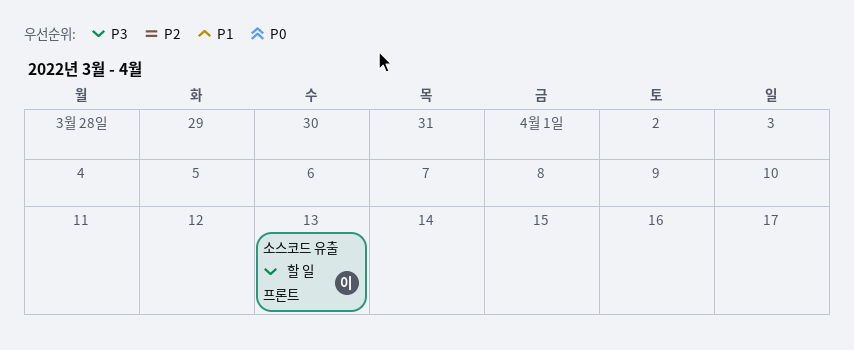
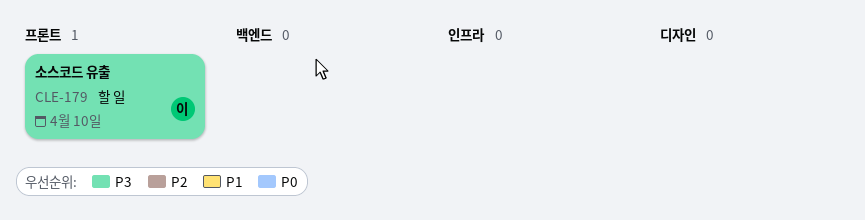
소스코드 유출, due: Apr 13 -> Apr 10

